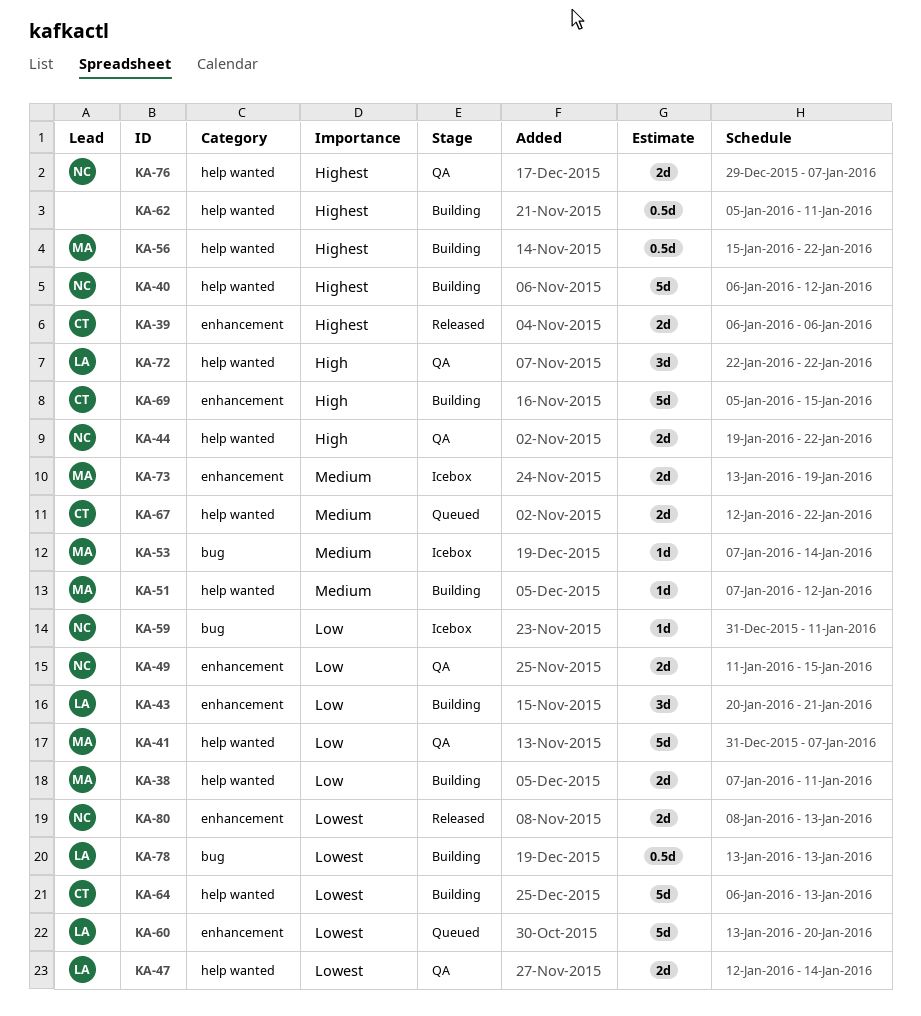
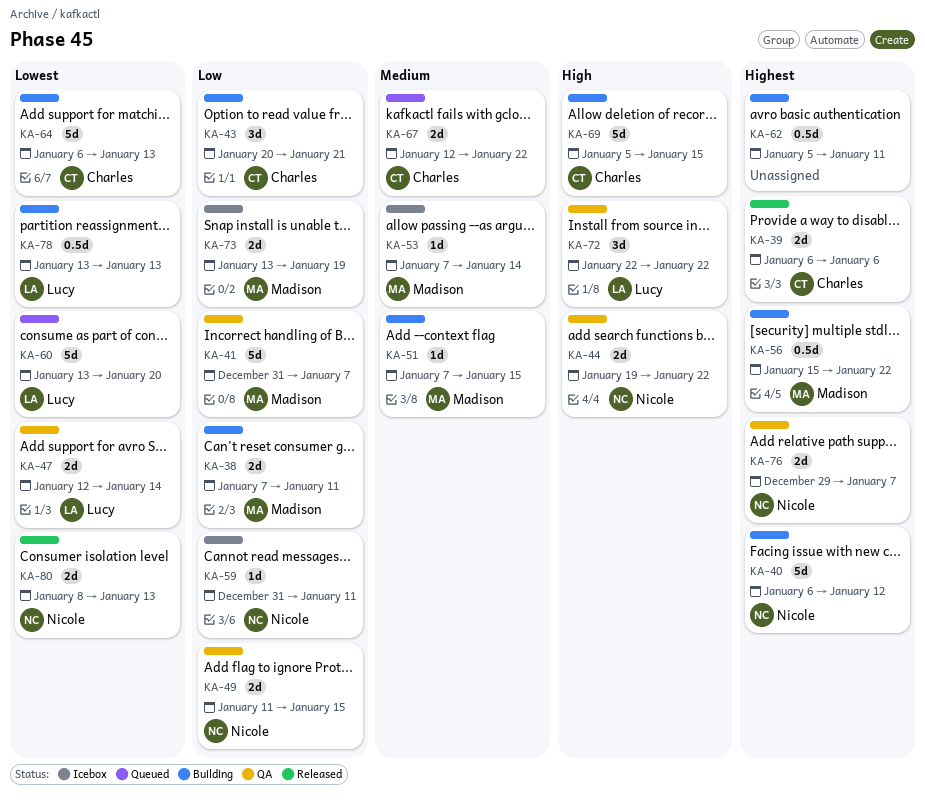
KA-43, owner: Lucy -> Charles
KA-51, due: Jan 12 -> Jan 15
KA-73, priority: Medium -> Low

